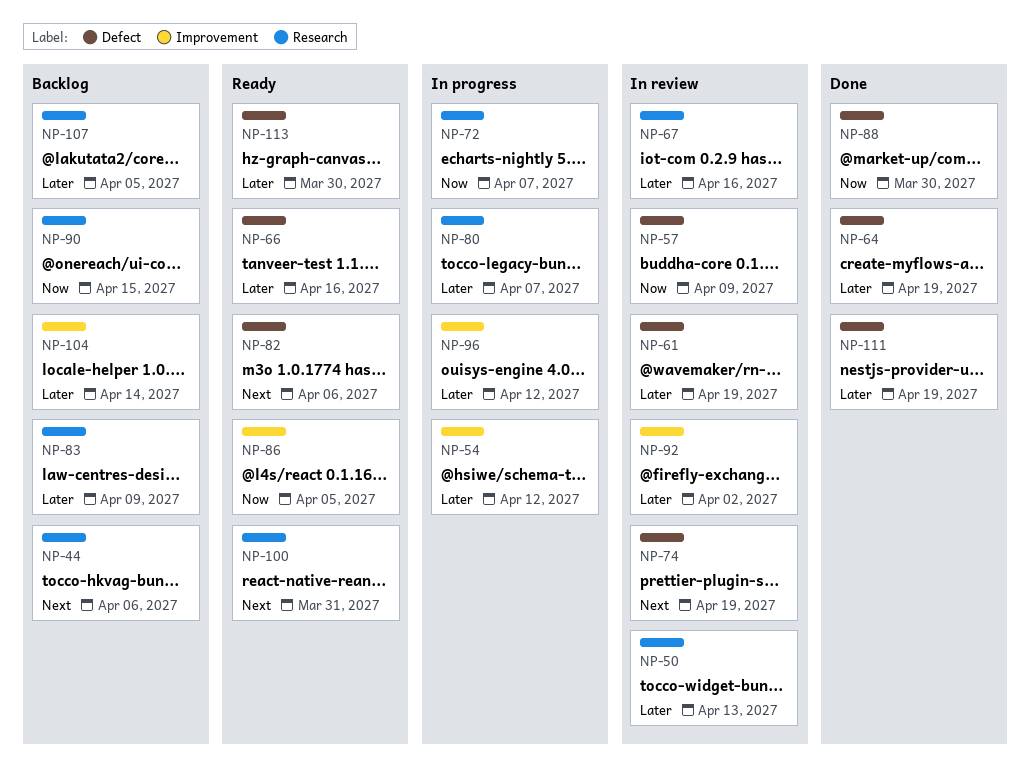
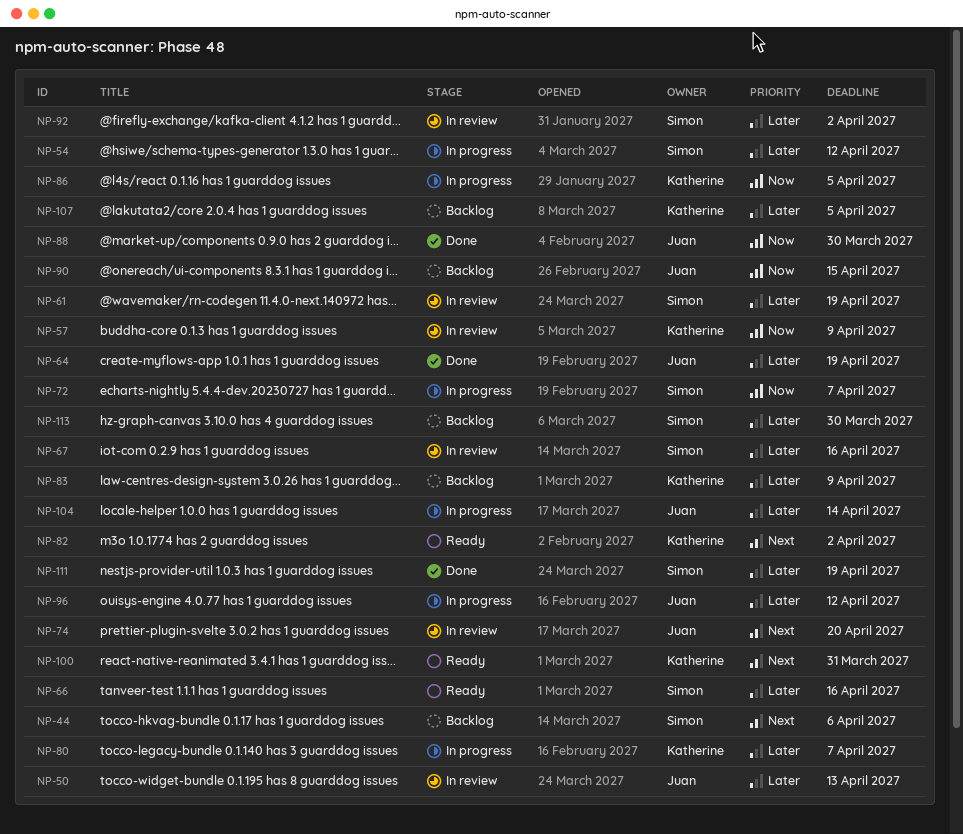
NP-74, due: Apr 19 -> Apr 20
NP-82, due: Apr 6 -> Apr 2
NP-86, status: Ready -> In progress
NP-104, status: Backlog -> In progress
NP-113, status: Ready -> Backlog

